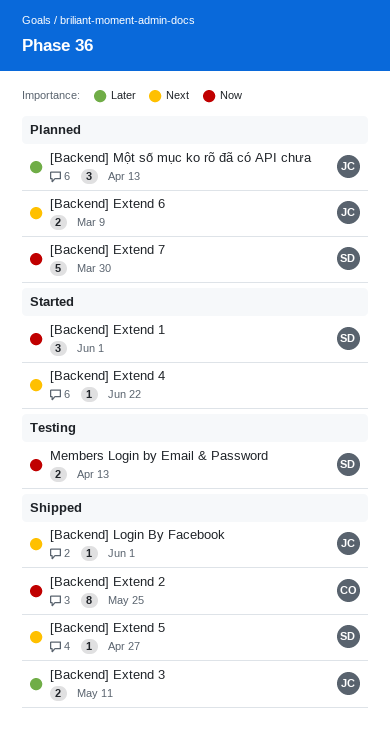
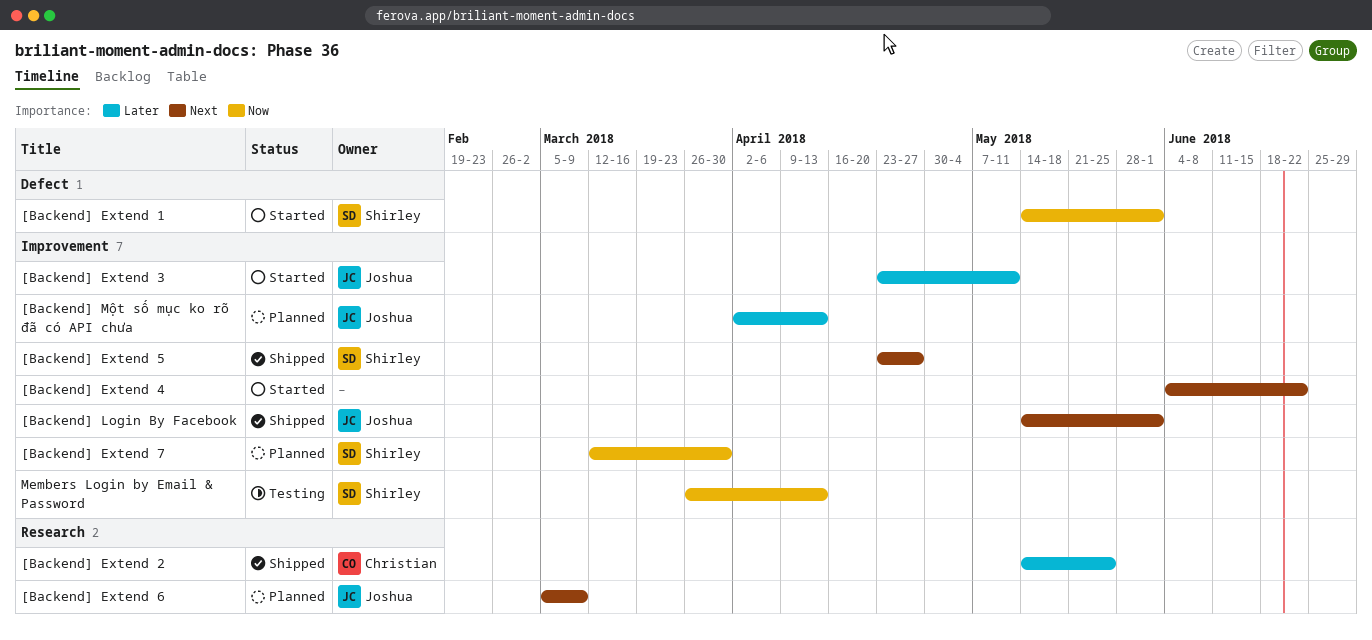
[Backend] Extend 2, priority: Now -> Later
[Backend] Extend 3, status: Shipped -> Started

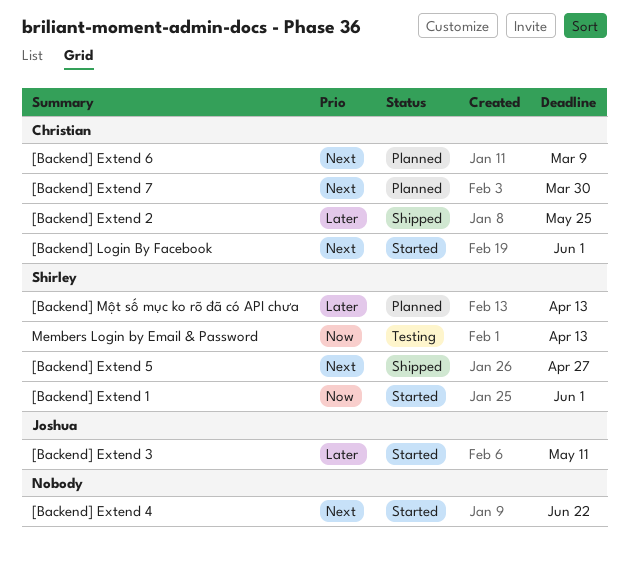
[Backend] Extend 6, owner: Joshua -> Christian
[Backend] Extend 7, owner: Shirley -> Christian
[Backend] Extend 7, priority: Now -> Next
[Backend] Login By Facebook, status: Shipped -> Started
[Backend] Login By Facebook, owner: Joshua -> Christian
[Backend] Một số mục ko rõ đã có API chưa, owner: Joshua -> Shirley

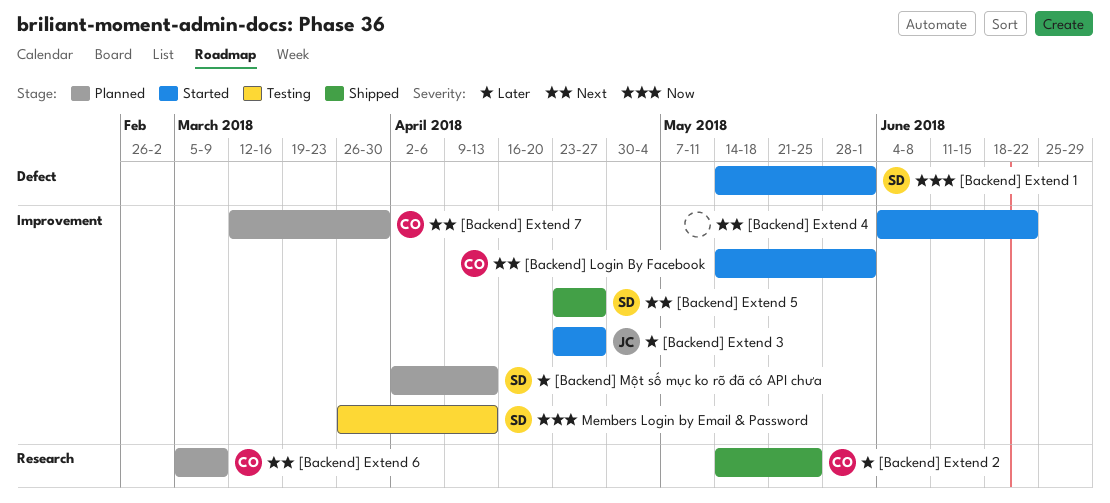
[Backend] Extend 3, due: May 11 -> Apr 27

